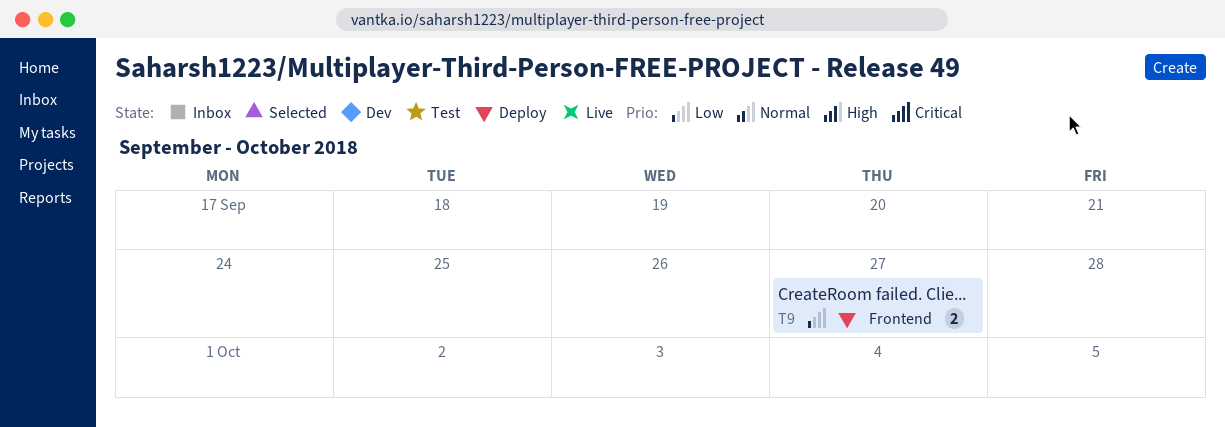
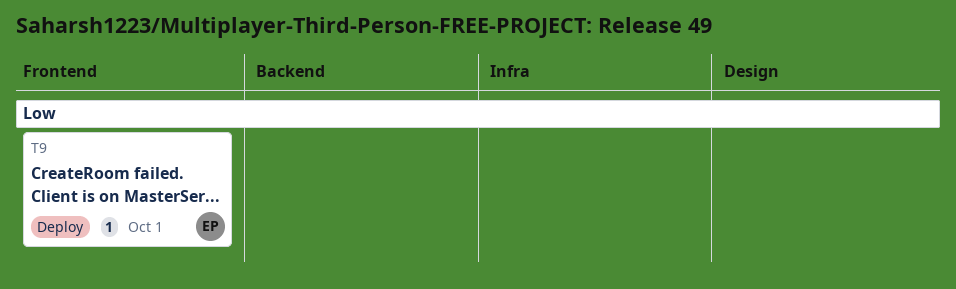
T9, estimate: 2 -> 1
T9, due: Sep 27 -> Oct 1

